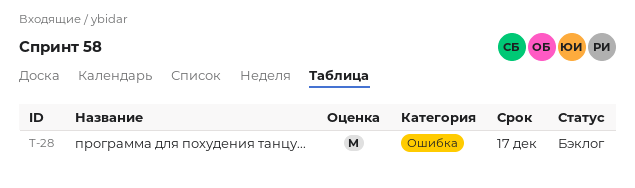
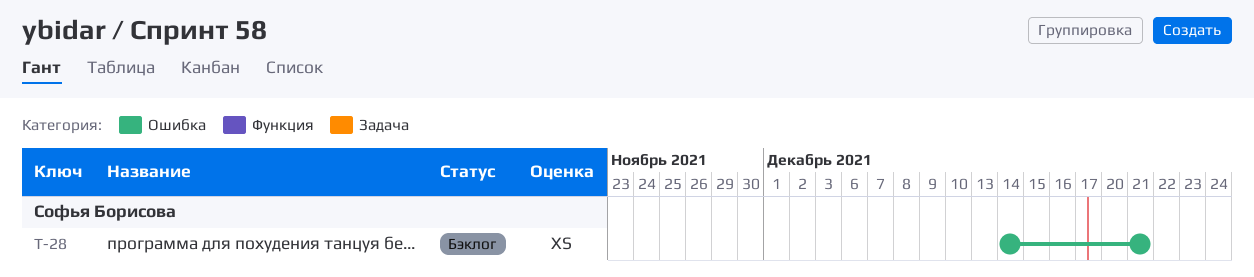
T-28, estimate: M -> XS
T-28, due: Dec 17 -> Dec 21

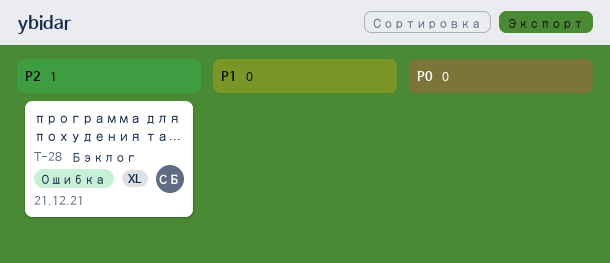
T-28, estimate: XS -> XL

